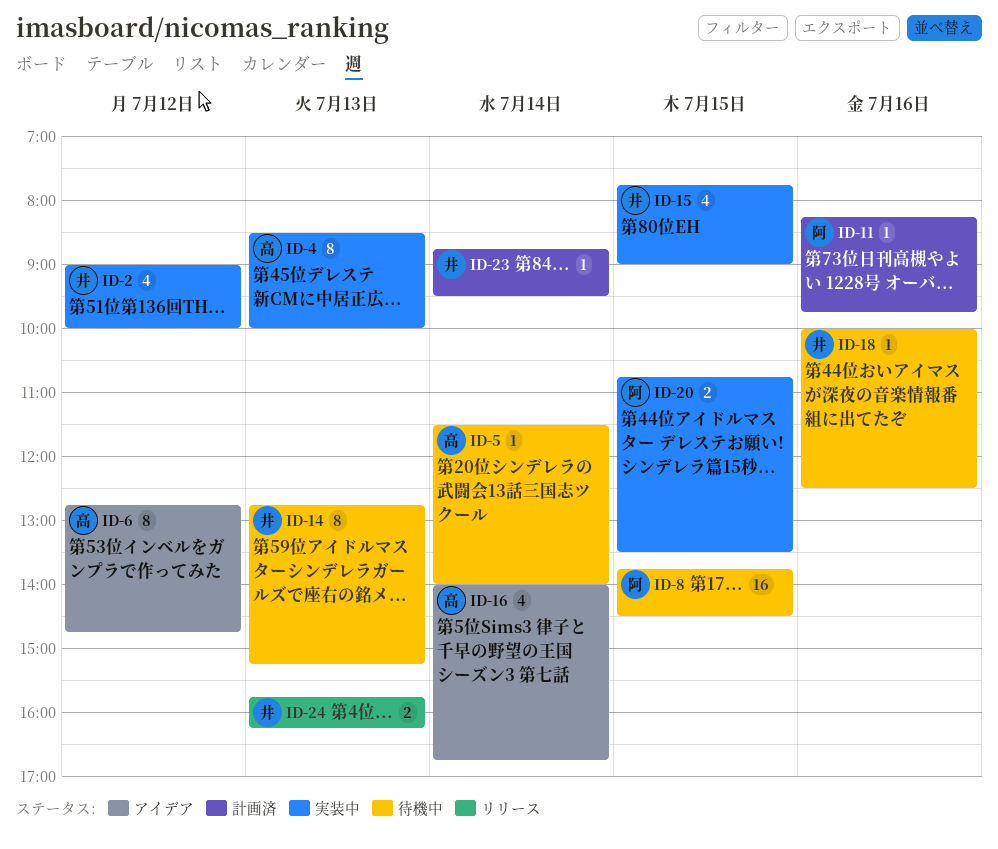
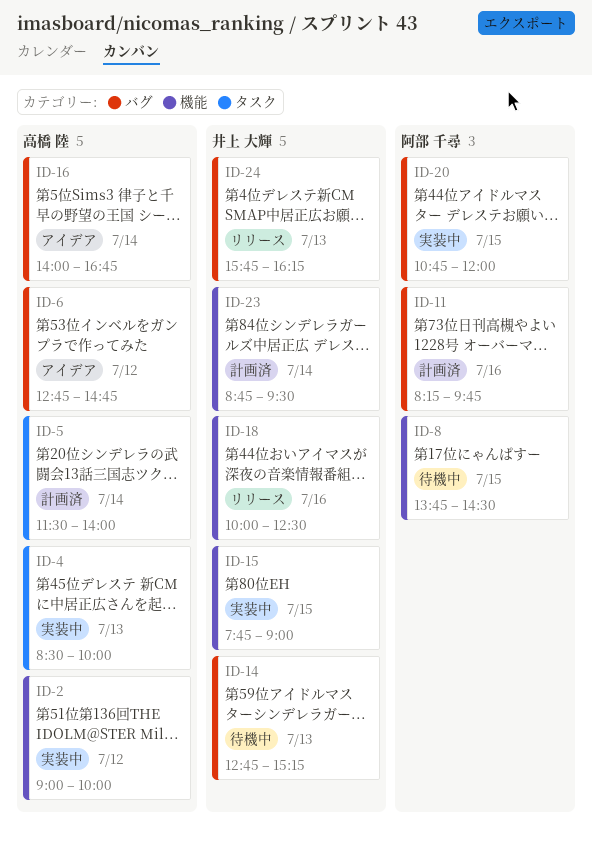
ID-2, owner: 井上 大輝 -> 高橋 陸
ID-5, status: 待機中 -> 計画済
ID-18, status: 待機中 -> リリース
ID-20, ends: 13:30 -> 12:00

